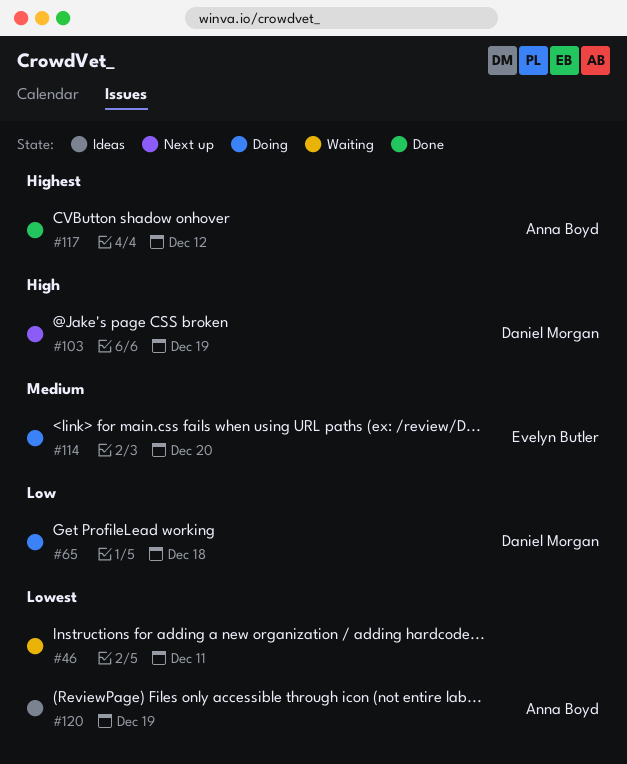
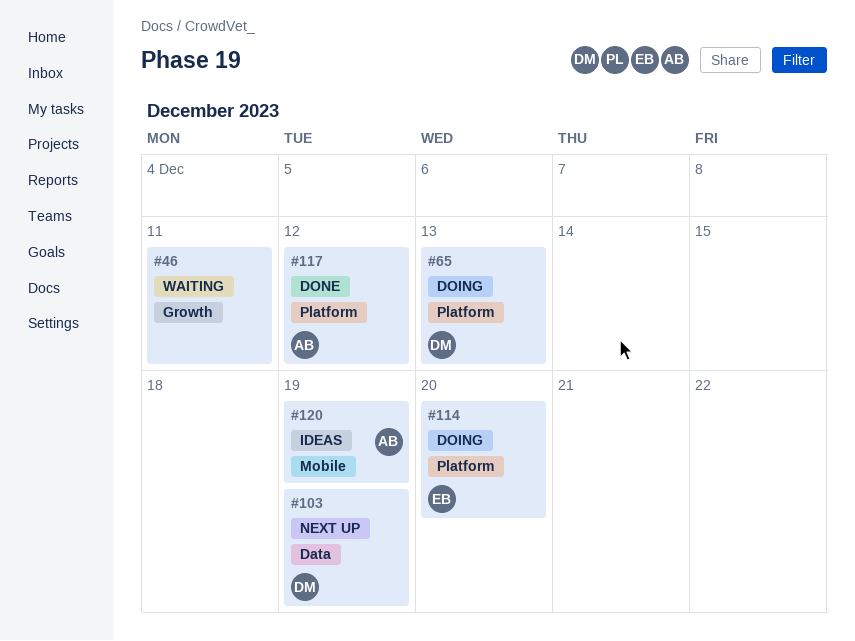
#65, due: Dec 18 -> Dec 13

